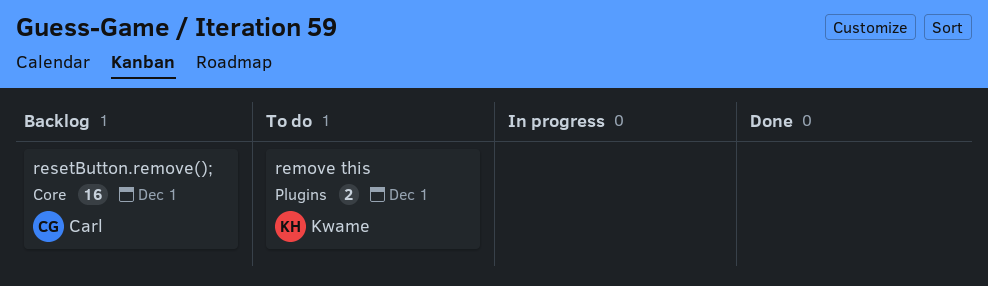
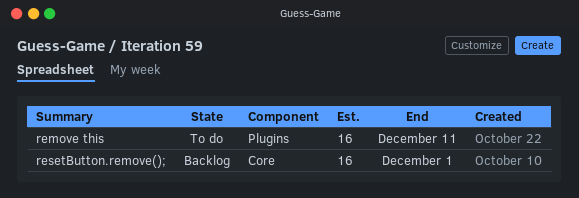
remove this, estimate: 2 -> 16
remove this, due: Dec 1 -> Dec 11

